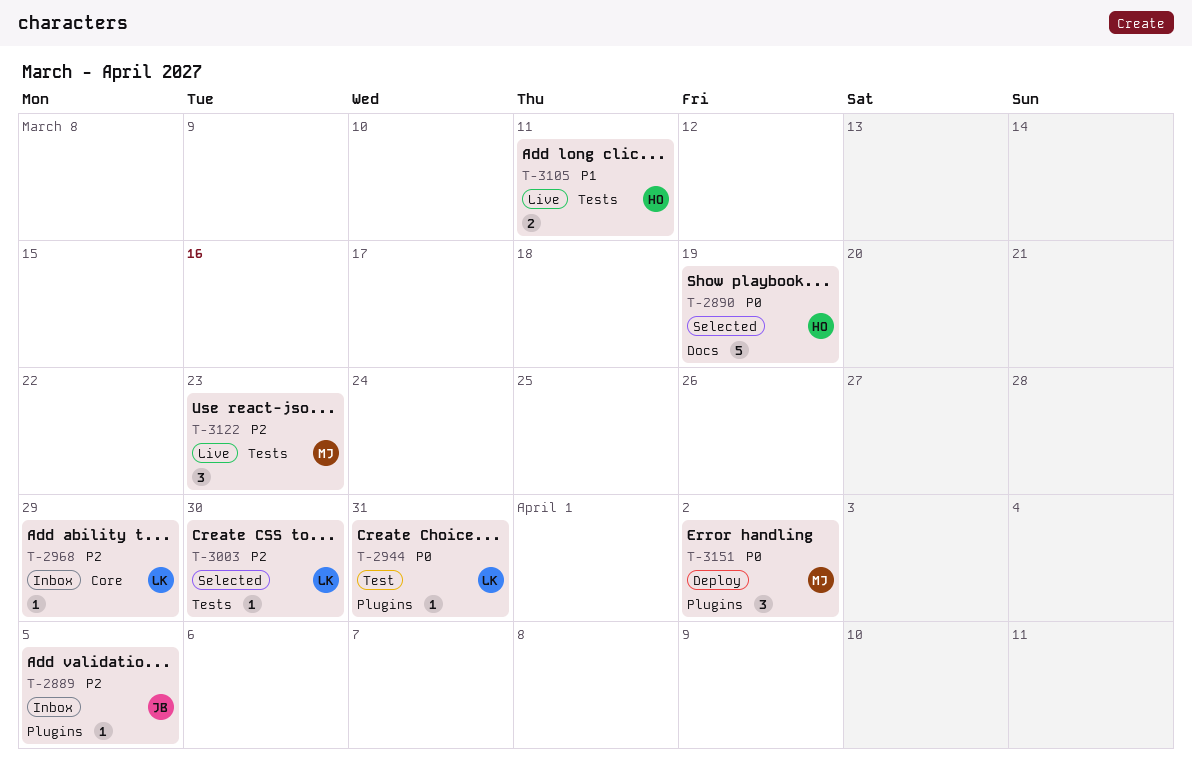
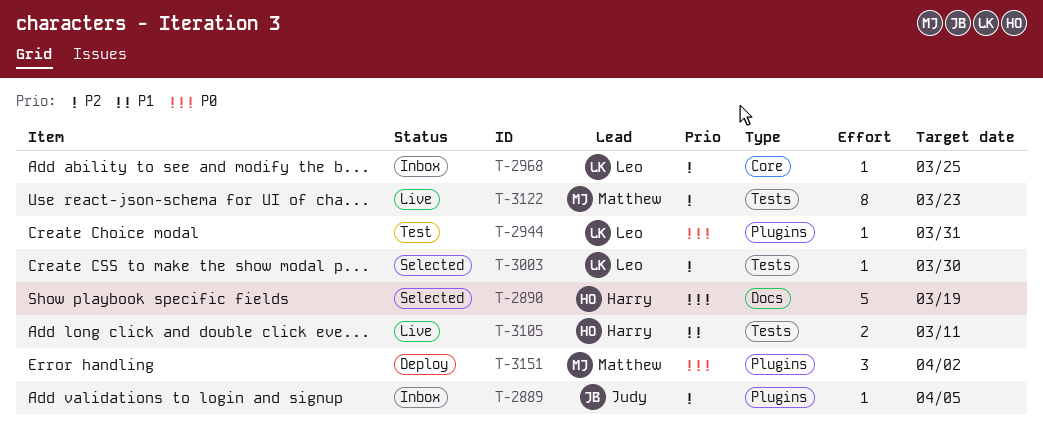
T-2968, due: Mar 29 -> Mar 25
T-3122, estimate: 3 -> 8

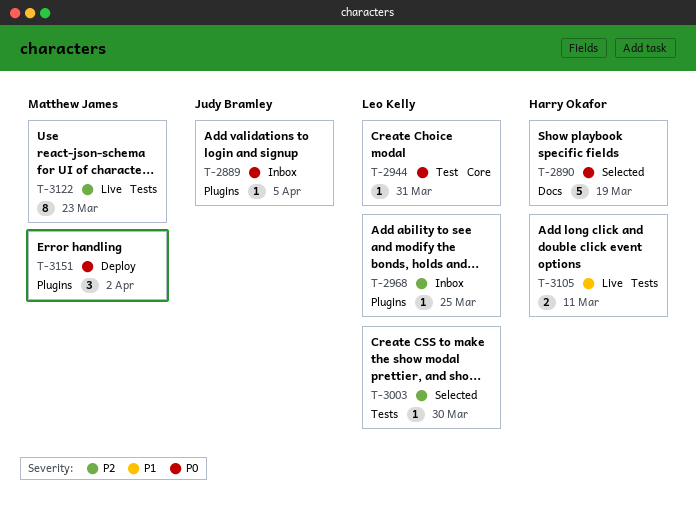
T-2889, priority: P2 -> P0
T-2944, label: Plugins -> Core
T-2968, label: Core -> Plugins

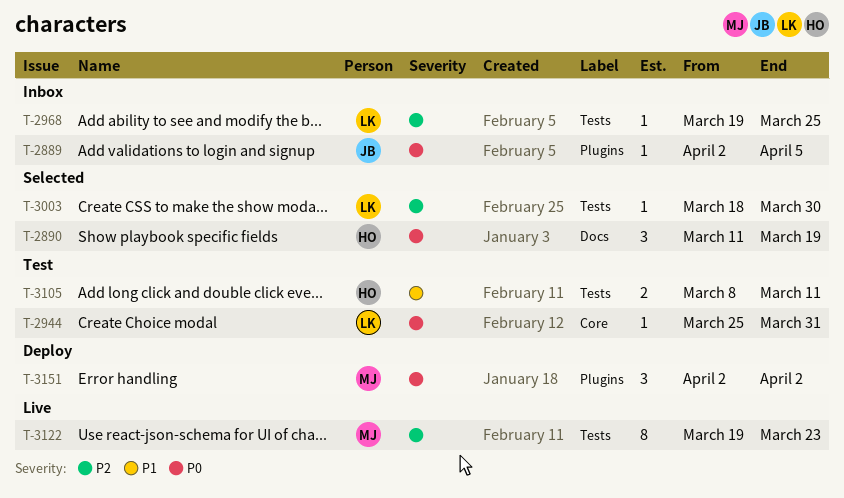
T-2890, estimate: 5 -> 3
T-2968, label: Plugins -> Tests
T-3105, status: Live -> Test

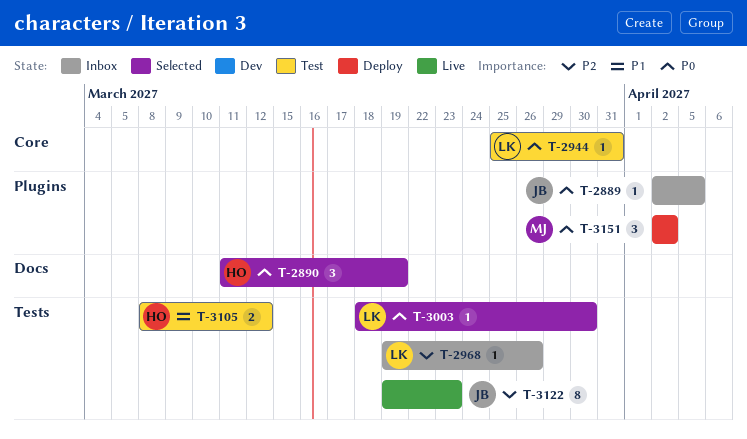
T-2968, due: Mar 25 -> Mar 26
T-3003, priority: P2 -> P0
T-3105, due: Mar 11 -> Mar 12
T-3122, owner: MJ -> JB

